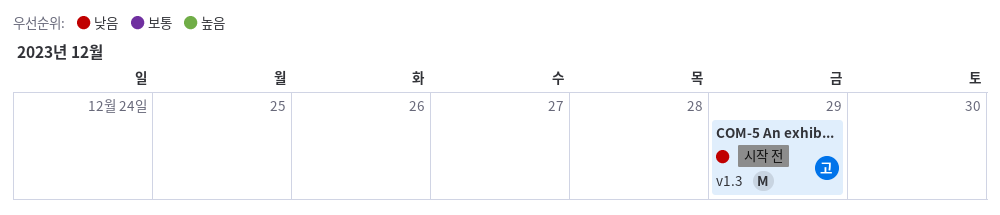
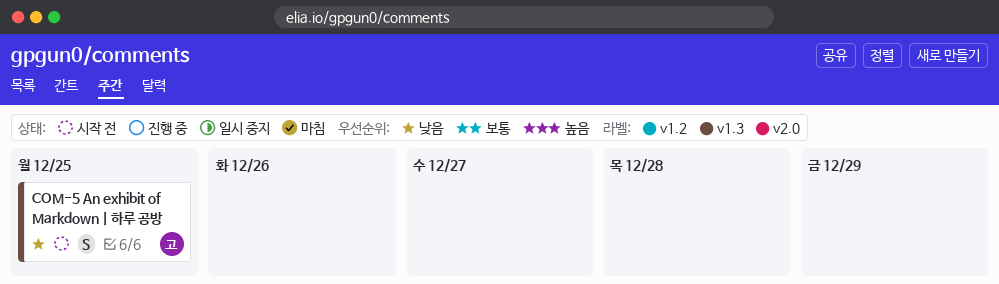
COM-5, estimate: M -> S
COM-5, due: Dec 29 -> Dec 25

